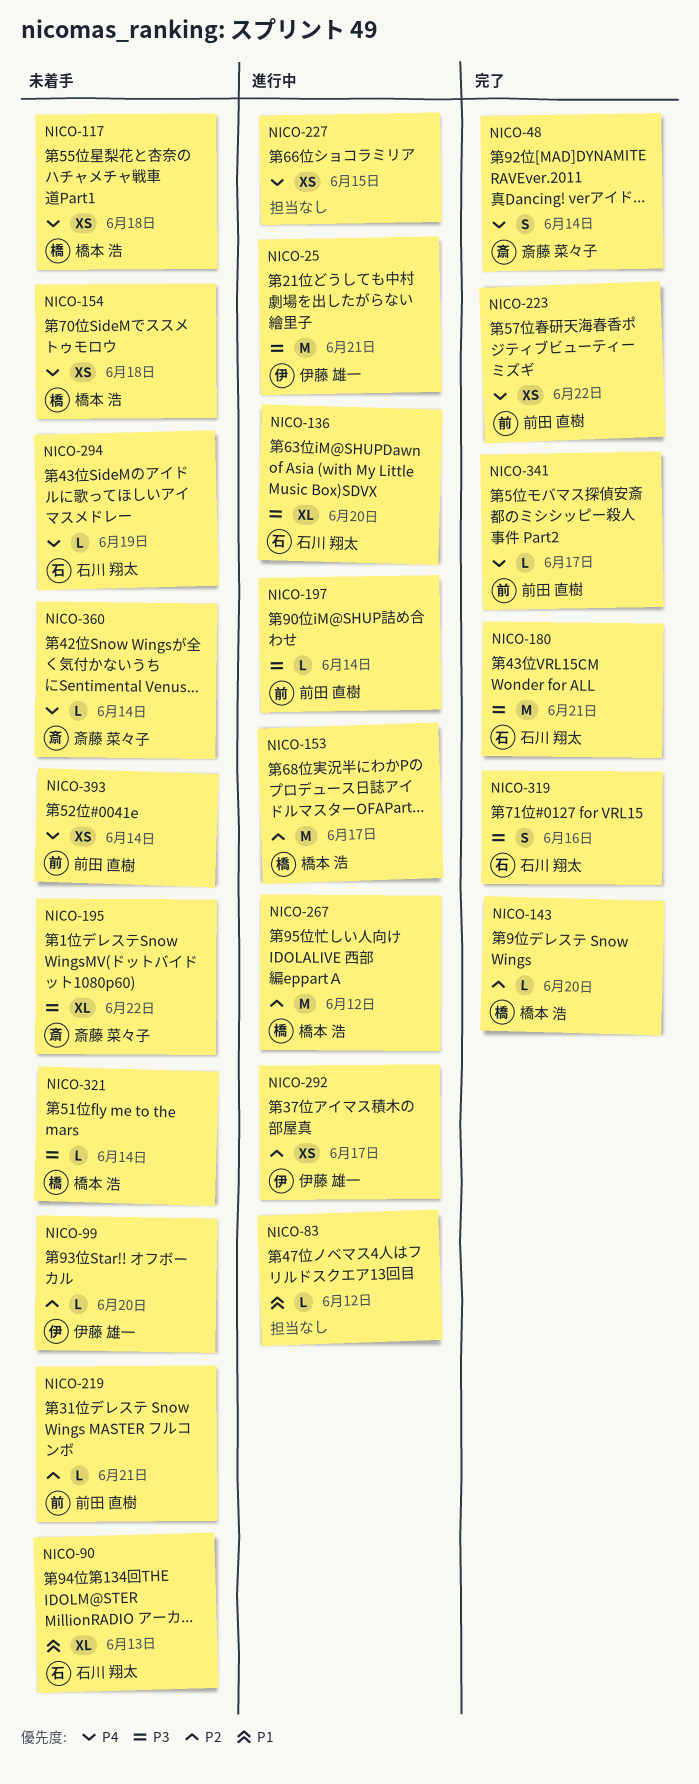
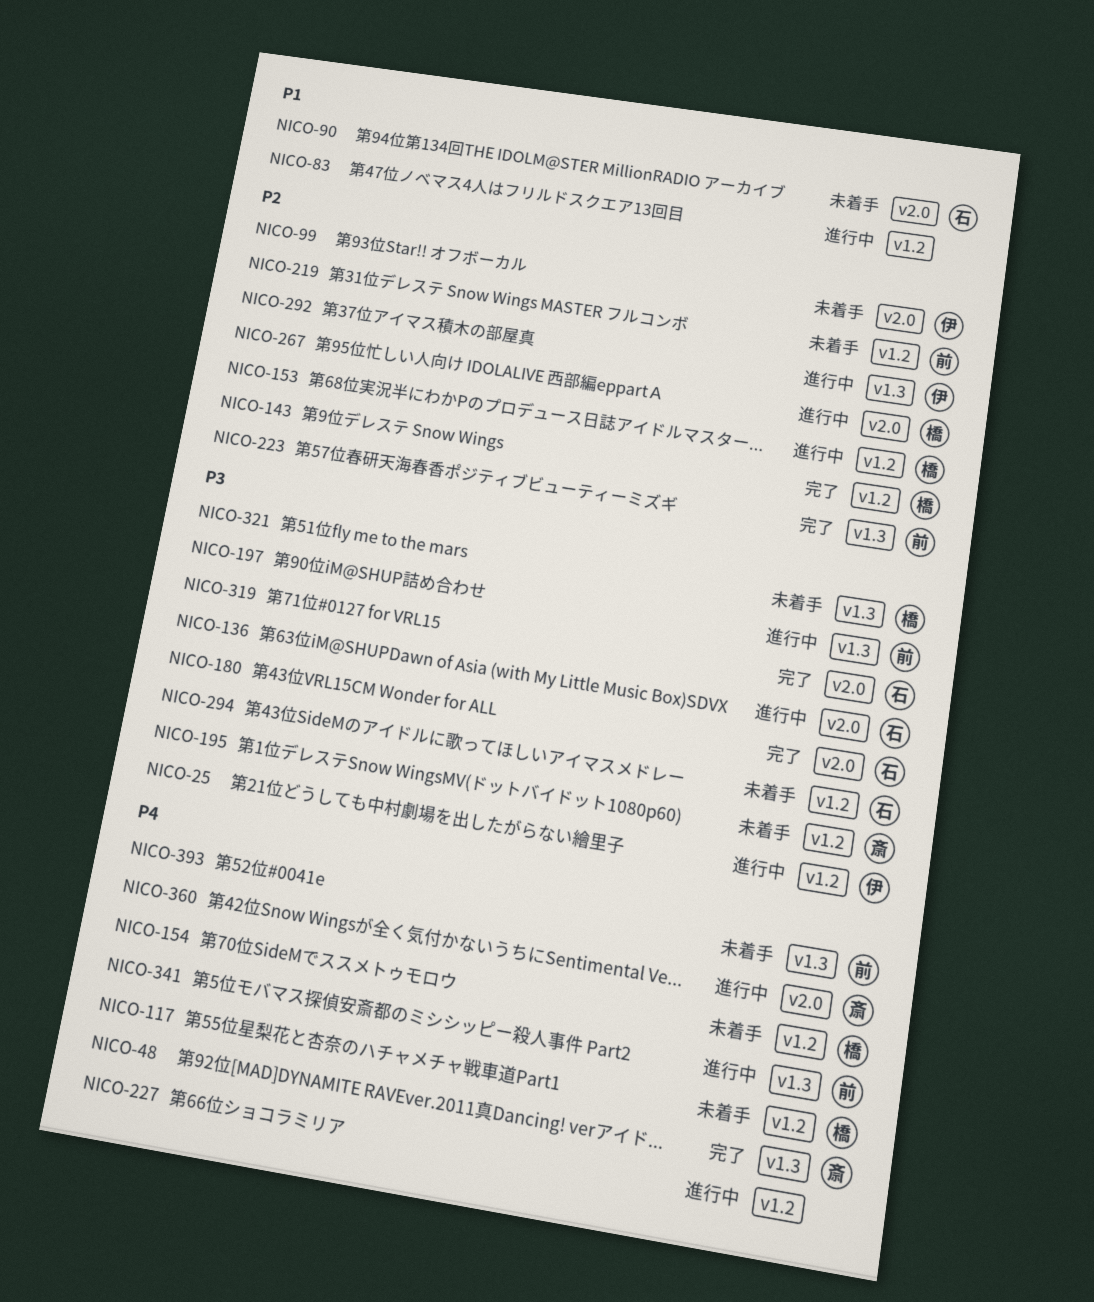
NICO-223, priority: P4 -> P2
NICO-294, priority: P4 -> P3
NICO-341, status: 完了 -> 進行中
NICO-360, status: 未着手 -> 進行中

